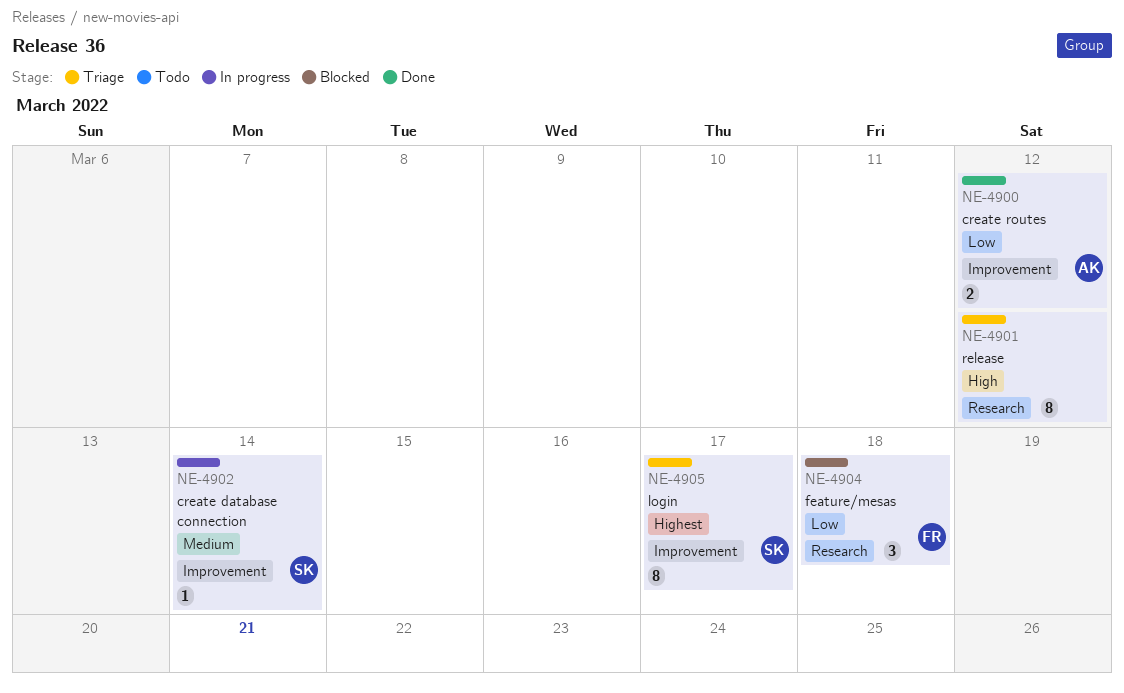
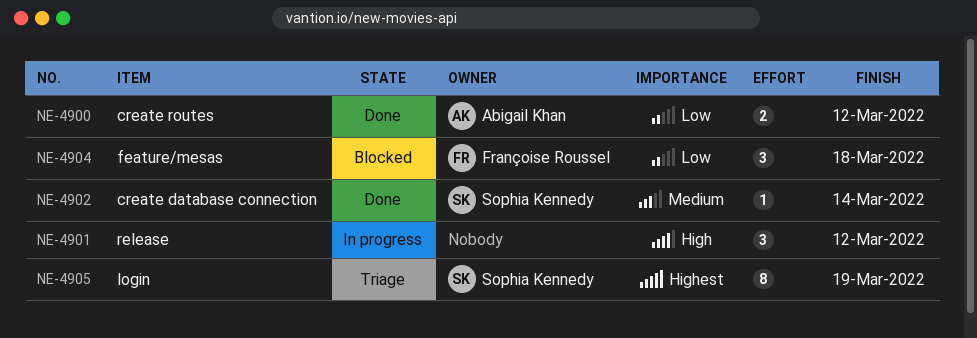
NE-4901, status: Triage -> In progress
NE-4901, estimate: 8 -> 3
NE-4902, status: In progress -> Done
NE-4905, due: Mar 17 -> Mar 19

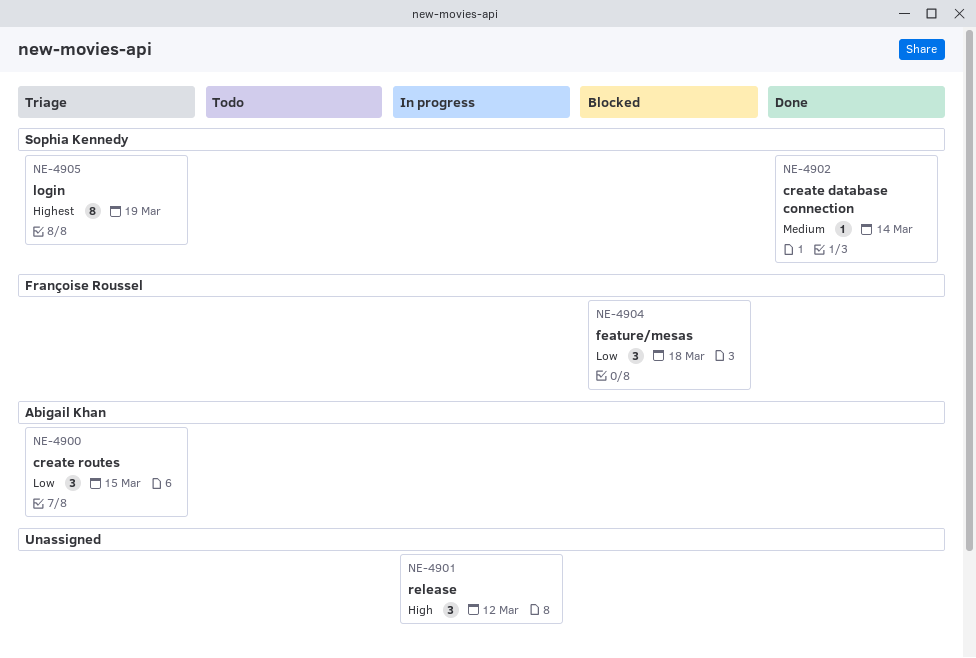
NE-4900, status: Done -> Triage
NE-4900, estimate: 2 -> 3
NE-4900, due: Mar 12 -> Mar 15

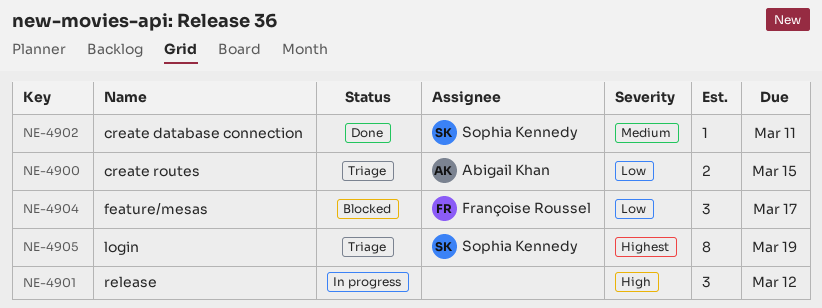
NE-4900, estimate: 3 -> 2
NE-4902, due: Mar 14 -> Mar 11
NE-4904, due: Mar 18 -> Mar 17

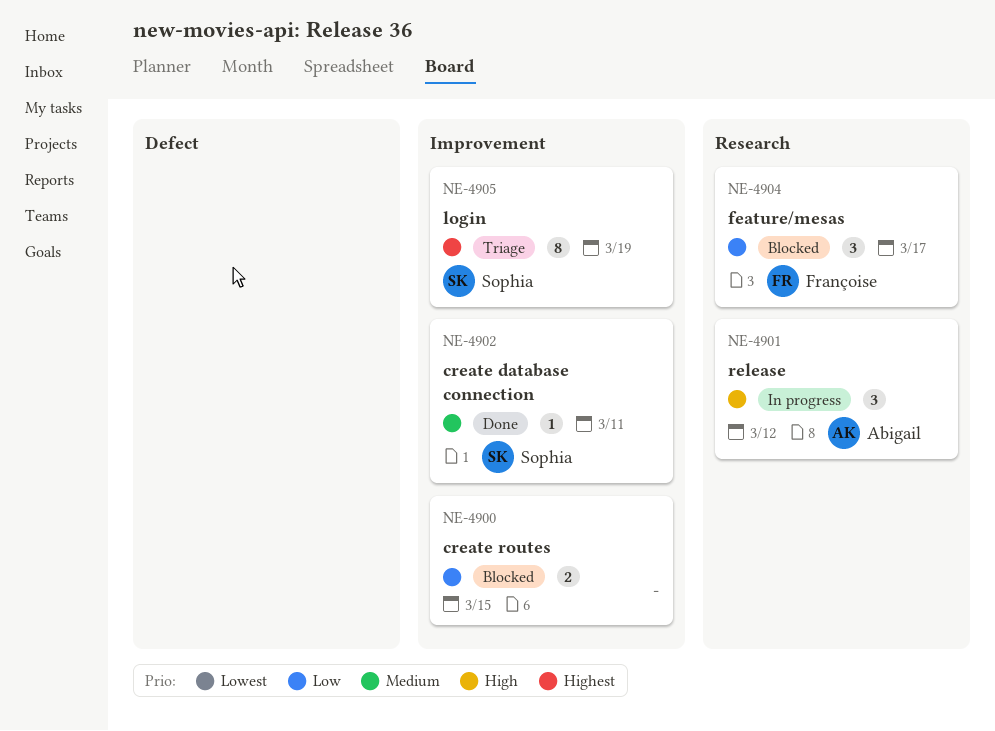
NE-4900, status: Triage -> Blocked
NE-4900, owner: Abigail Khan -> none
NE-4901, owner: none -> Abigail Khan

